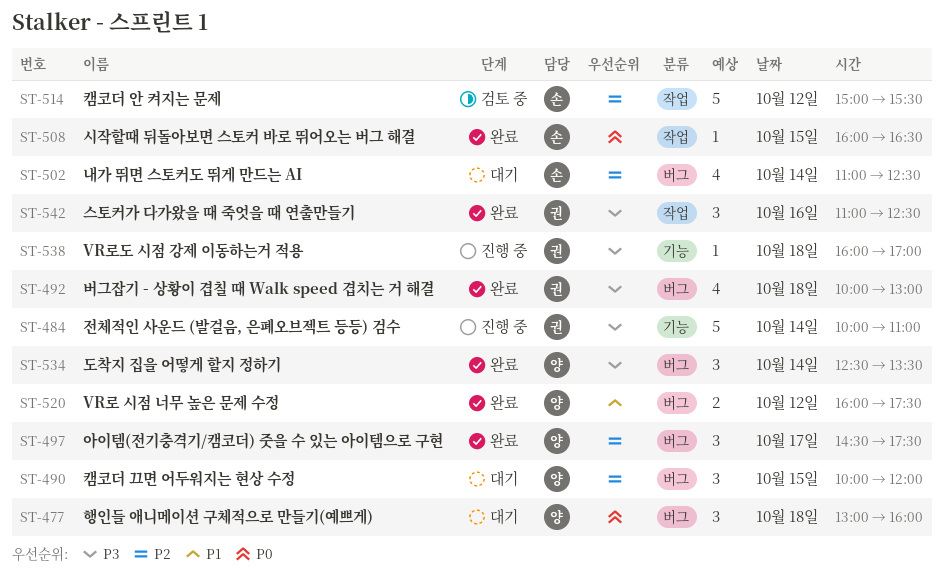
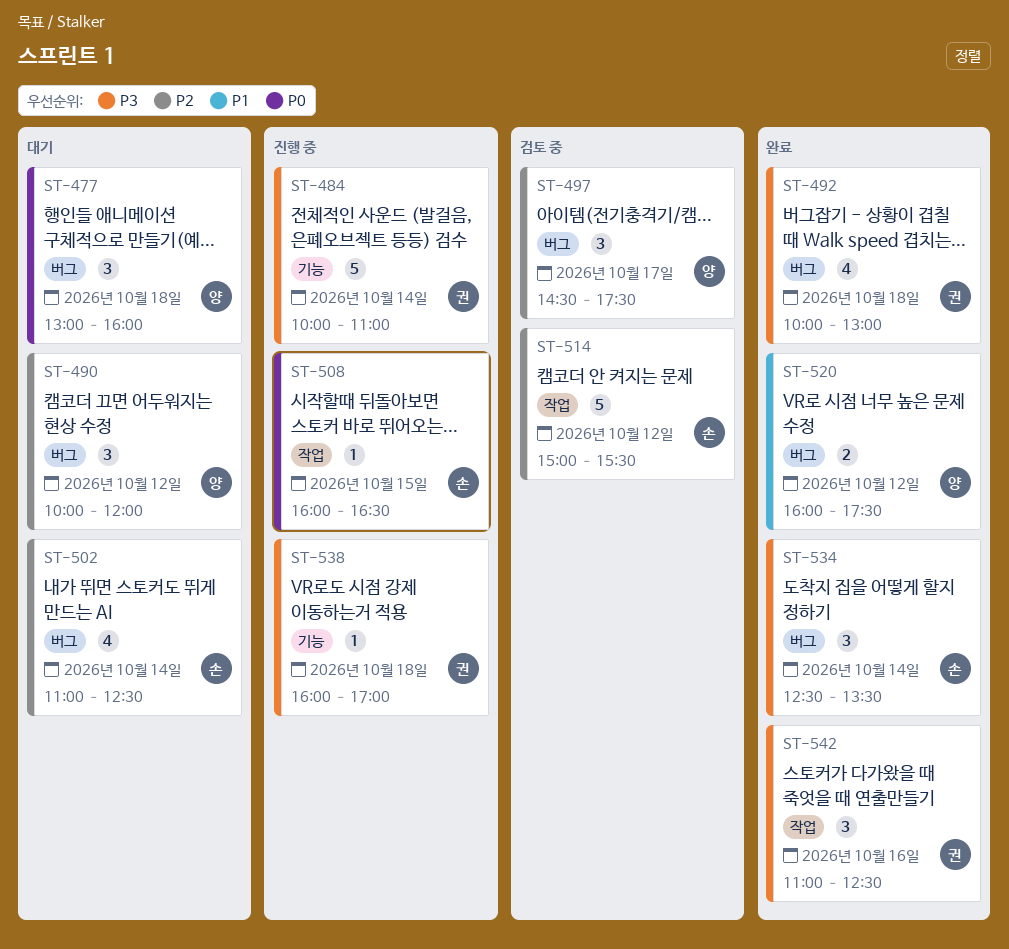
ST-490, day: Oct 15 -> Oct 12
ST-497, status: 완료 -> 검토 중
ST-508, status: 완료 -> 진행 중
ST-534, owner: 양 -> 손

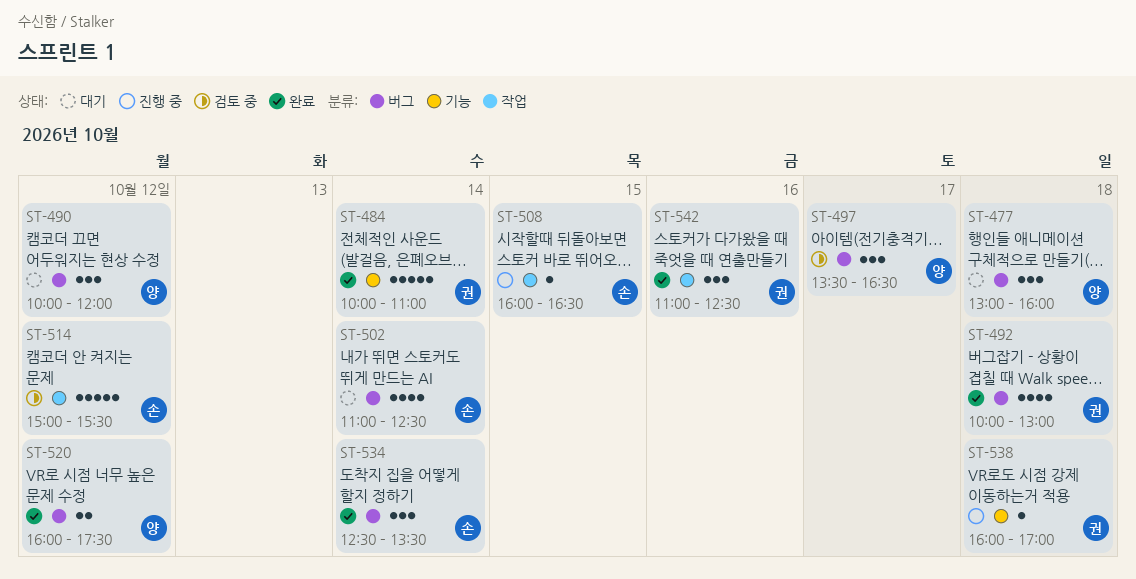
ST-484, status: 진행 중 -> 완료
ST-497, begins: 14:30 -> 13:30
ST-497, ends: 17:30 -> 16:30

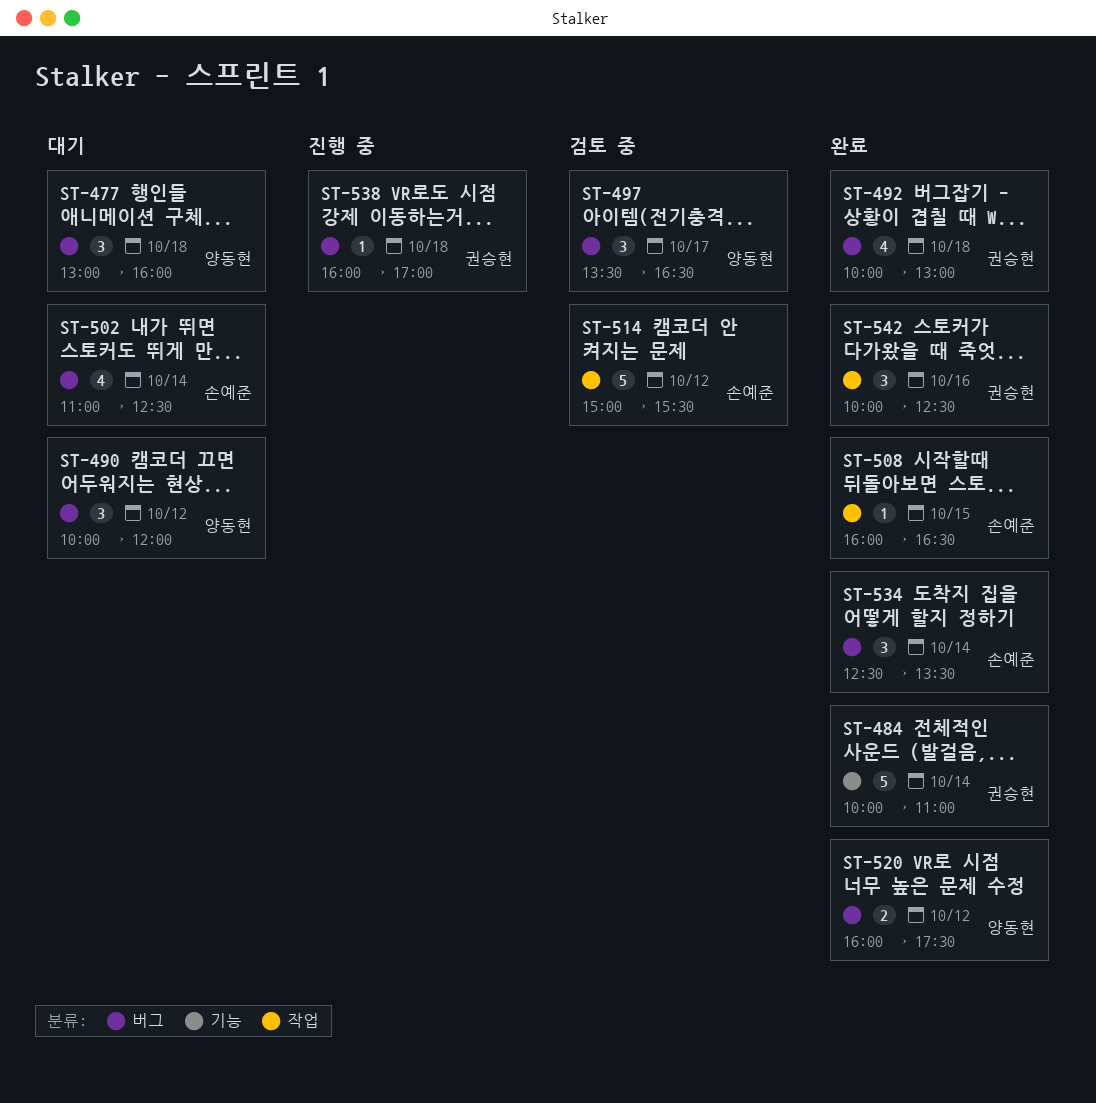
ST-508, status: 진행 중 -> 완료
ST-538, label: 기능 -> 버그
ST-542, begins: 11:00 -> 10:00

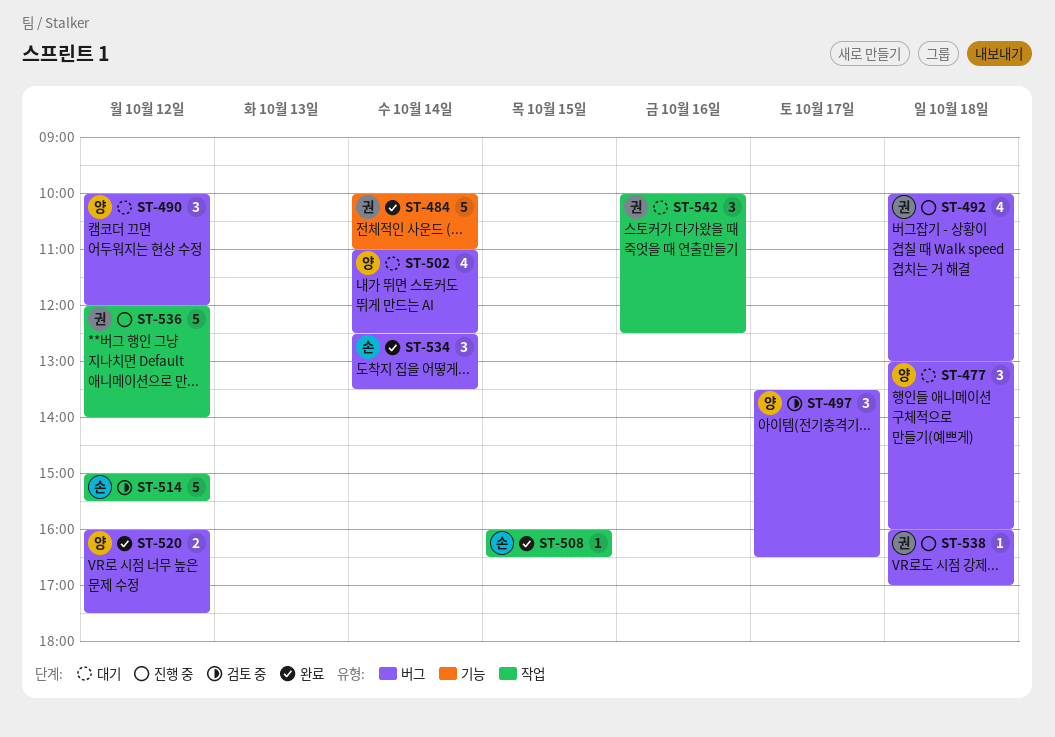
ST-492, status: 완료 -> 진행 중
ST-502, owner: 손예준 -> 양동현
ST-536: none -> present
ST-542, status: 완료 -> 대기

